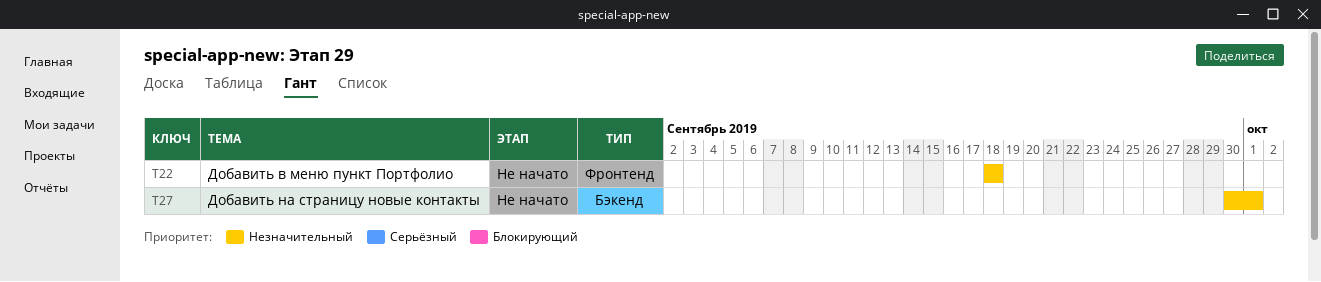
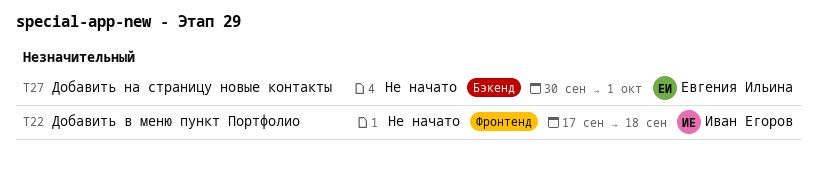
T22, start: Sep 18 -> Sep 17

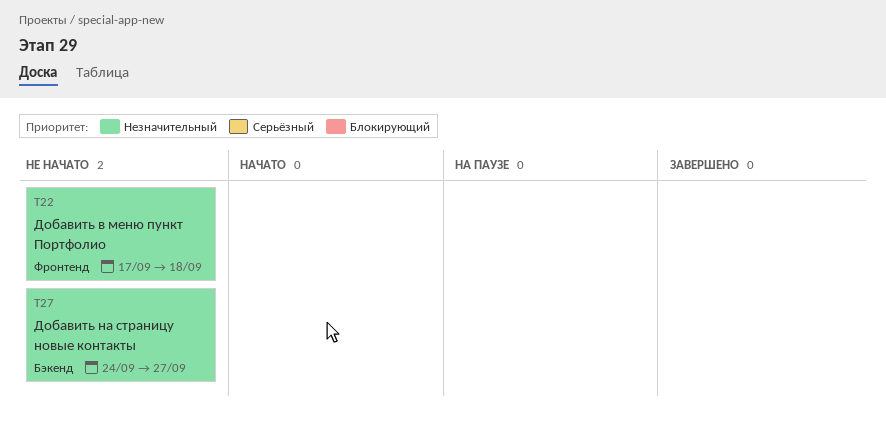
T27, start: Sep 30 -> Sep 24
T27, due: Oct 1 -> Sep 27

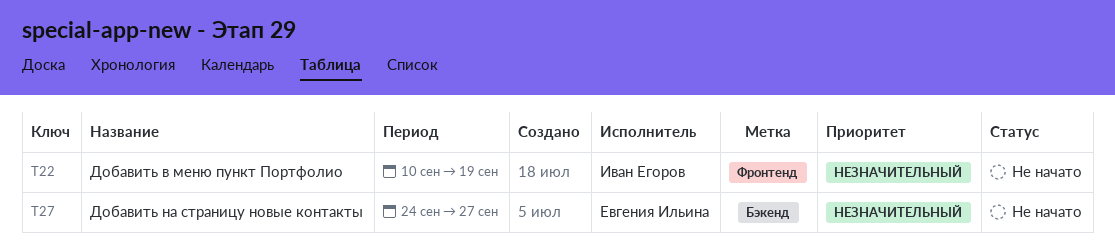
T22, start: Sep 17 -> Sep 10
T22, due: Sep 18 -> Sep 19

